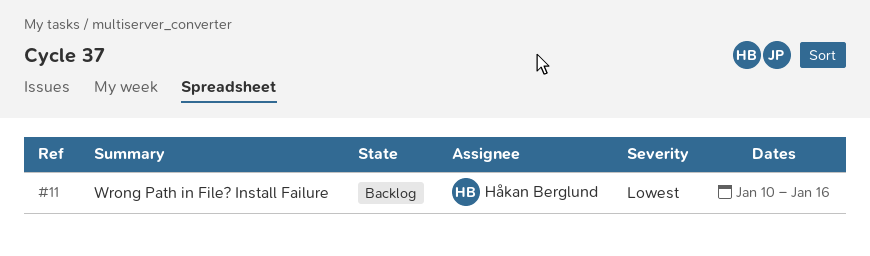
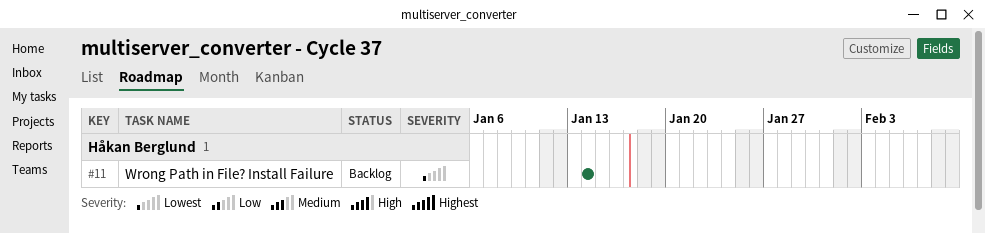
#11, start: Jan 10 -> Jan 14
#11, due: Jan 16 -> Jan 14

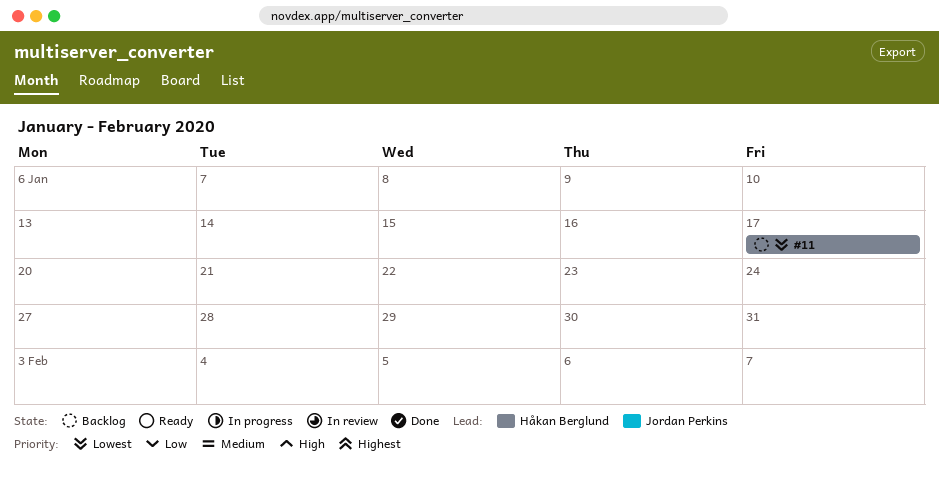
#11, start: Jan 14 -> Jan 17
#11, due: Jan 14 -> Jan 17

